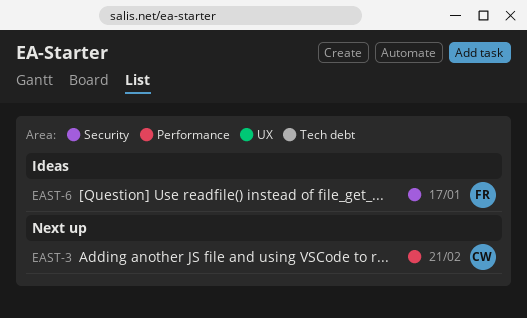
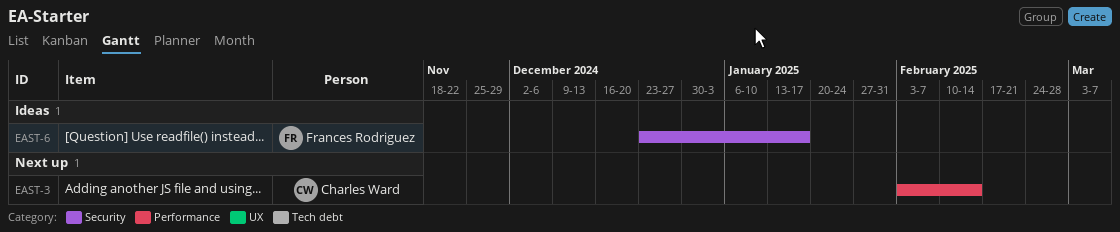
EAST-3, due: Feb 21 -> Feb 14

